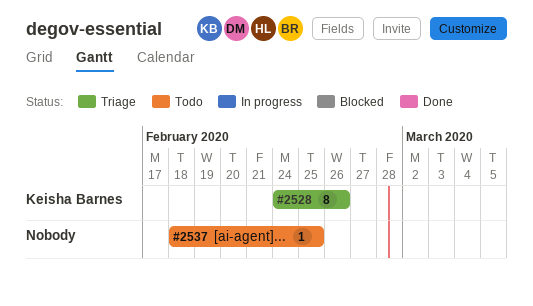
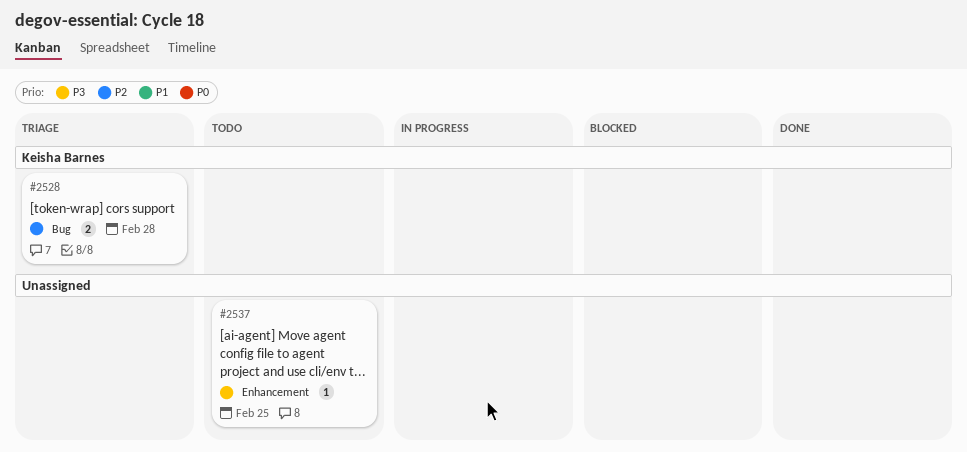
#2528, estimate: 8 -> 2
#2528, due: Feb 26 -> Feb 28

